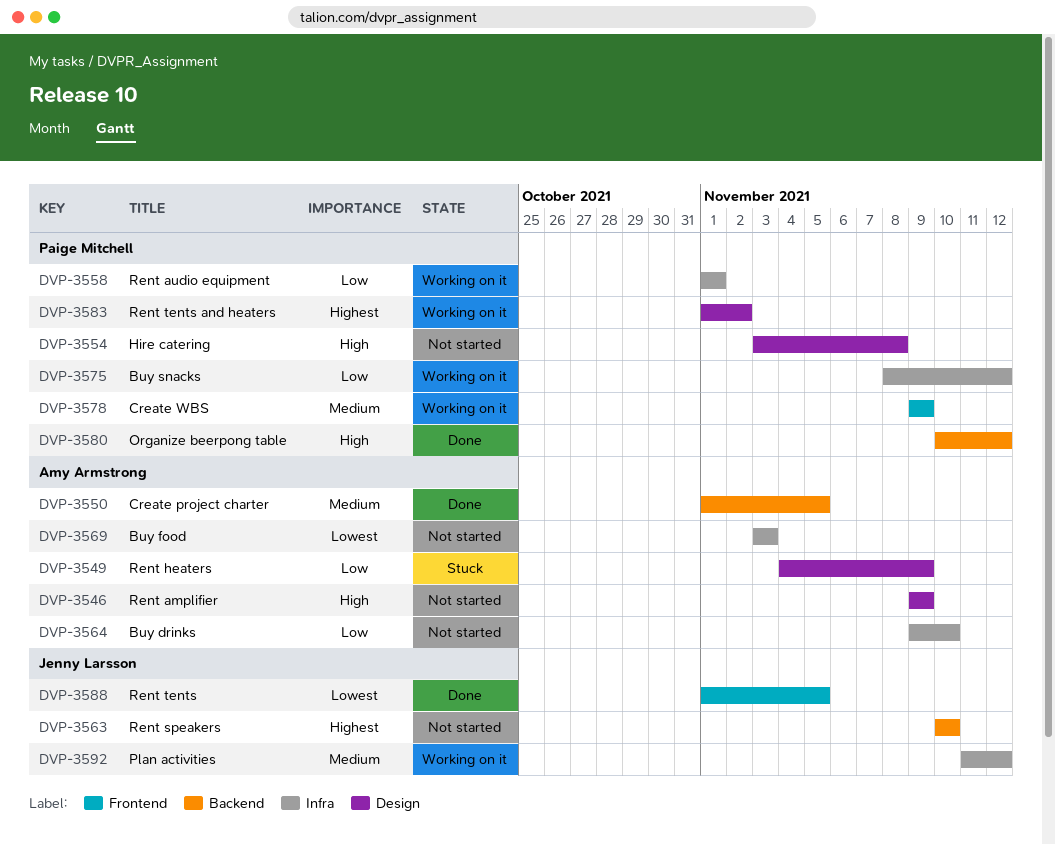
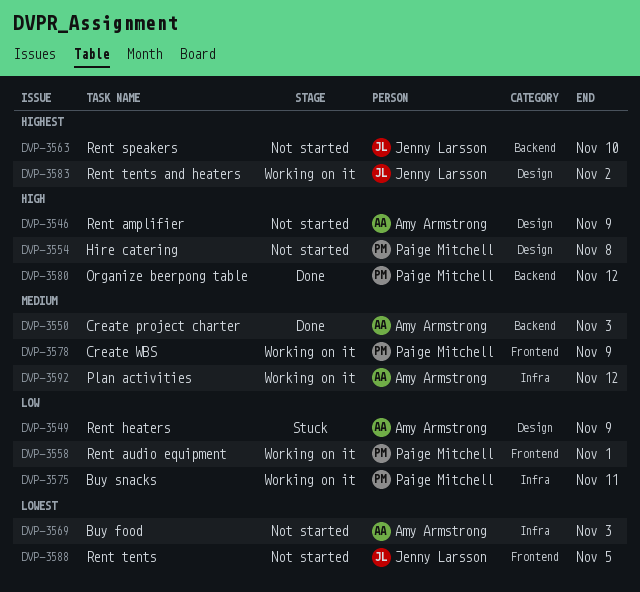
DVP-3550, due: Nov 5 -> Nov 3
DVP-3558, label: Infra -> Frontend
DVP-3564: present -> none
DVP-3575, due: Nov 12 -> Nov 11
DVP-3583, owner: Paige Mitchell -> Jenny Larsson
DVP-3588, status: Done -> Not started
DVP-3592, owner: Jenny Larsson -> Amy Armstrong

